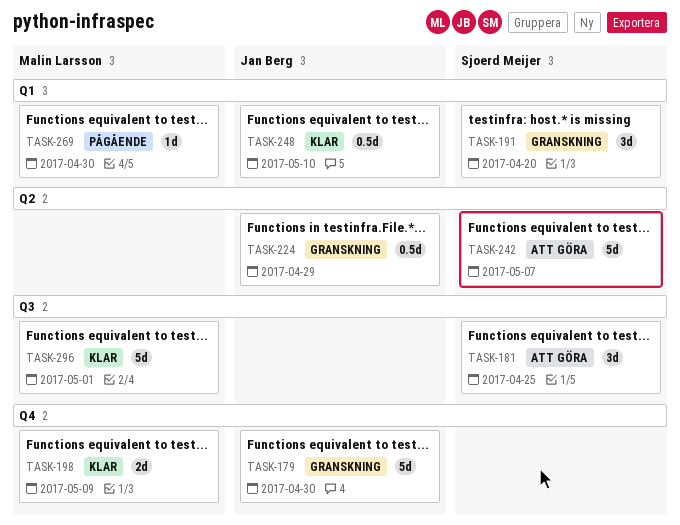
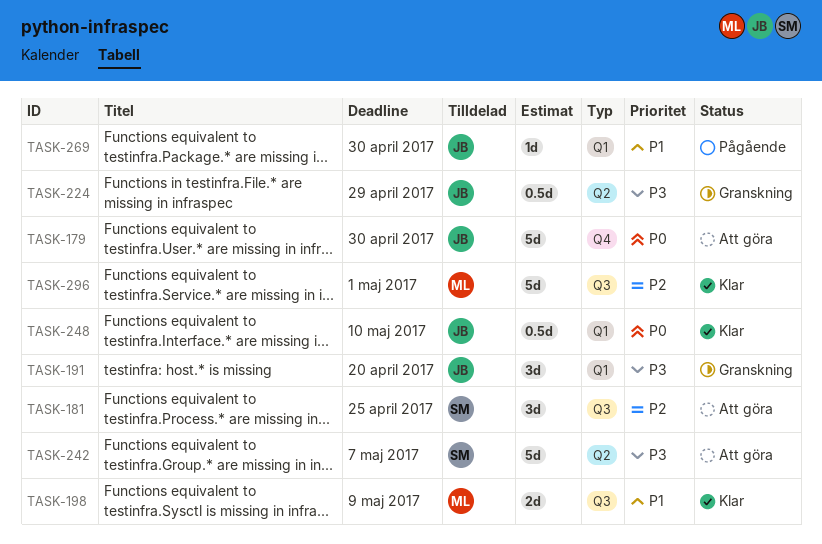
TASK-179, status: Granskning -> Att göra
TASK-191, owner: Sjoerd Meijer -> Jan Berg
TASK-198, label: Q4 -> Q3
TASK-269, owner: Malin Larsson -> Jan Berg

